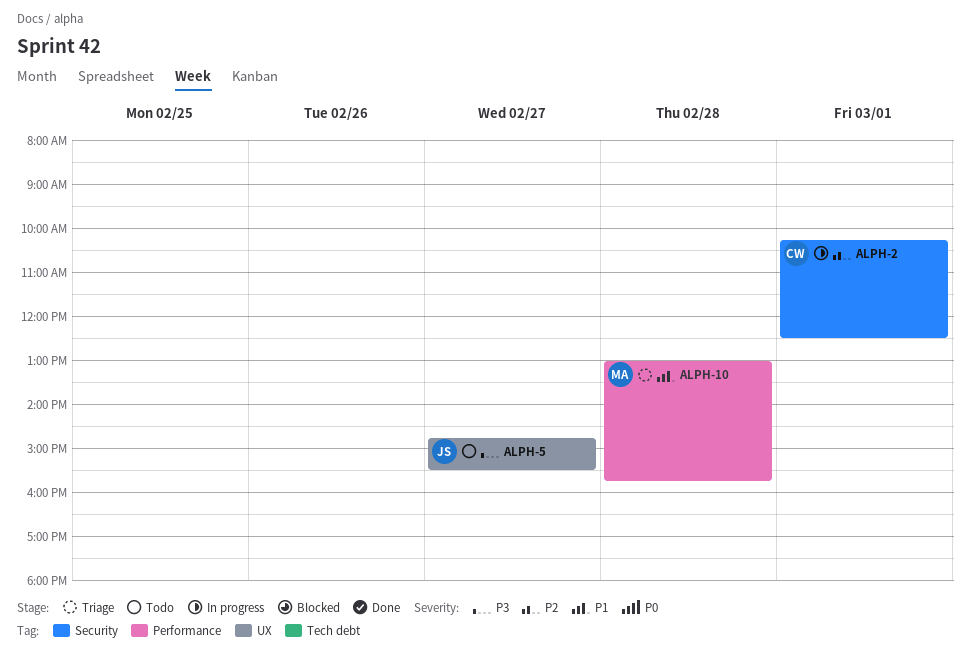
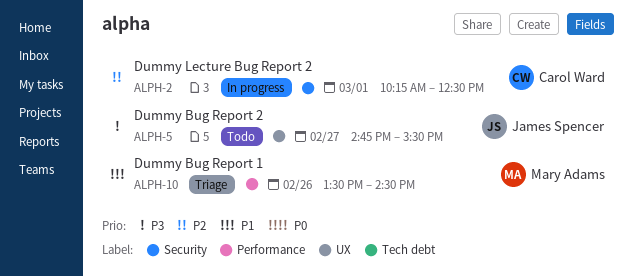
ALPH-10, day: Feb 28 -> Feb 26
ALPH-10, begins: 13:00 -> 13:30
ALPH-10, ends: 15:45 -> 14:30

